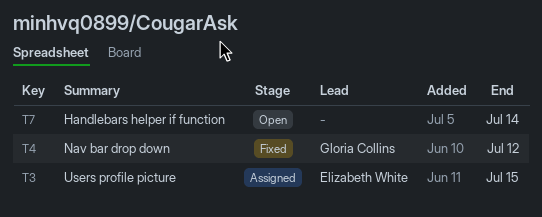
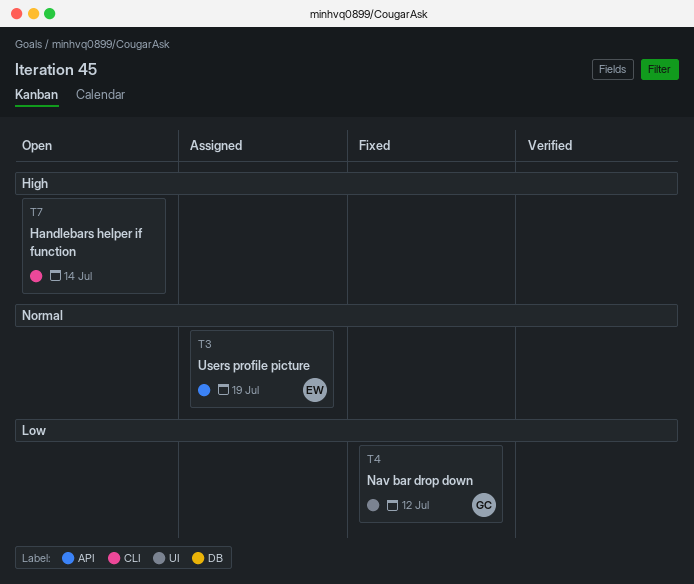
T3, due: Jul 15 -> Jul 19

